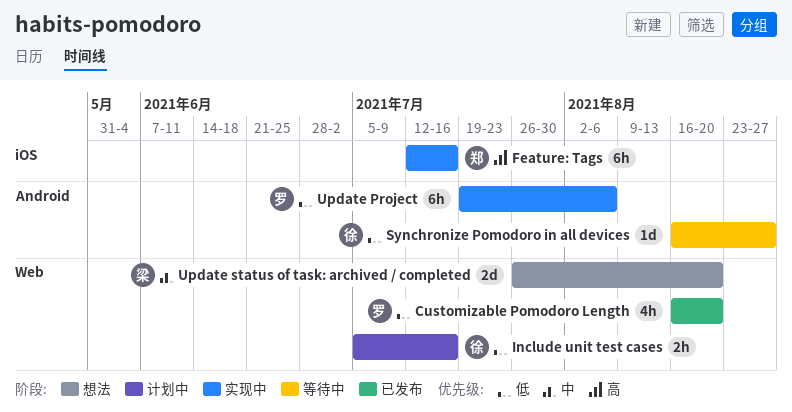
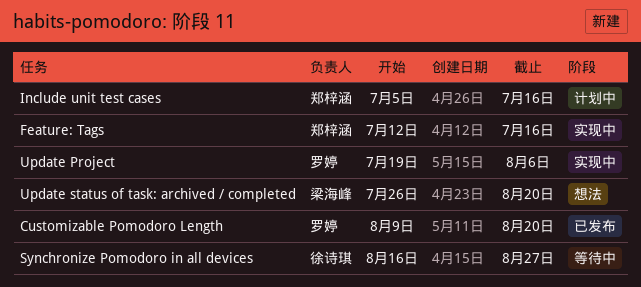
Customizable Pomodoro Length, start: Aug 16 -> Aug 9
Include unit test cases, owner: 徐诗琪 -> 郑梓涵

